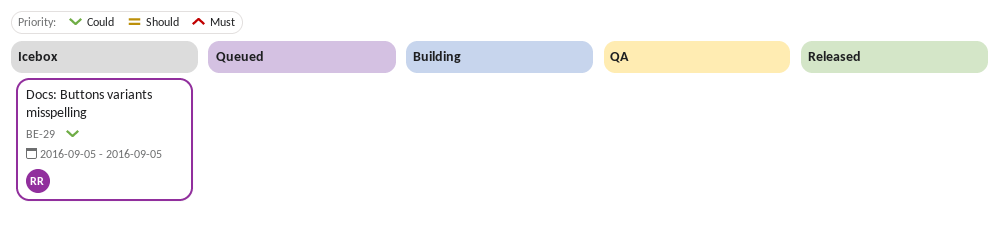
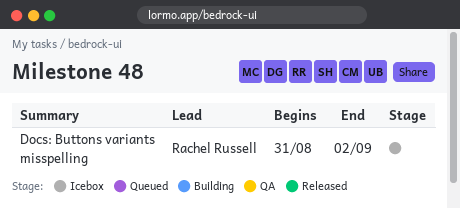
Docs: Buttons variants misspelling, start: Sep 5 -> Aug 31
Docs: Buttons variants misspelling, due: Sep 5 -> Sep 2

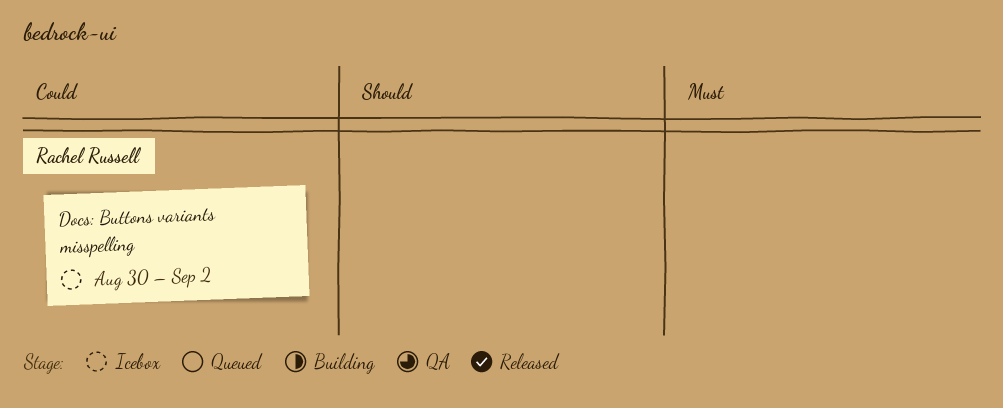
Docs: Buttons variants misspelling, start: Aug 31 -> Aug 30

